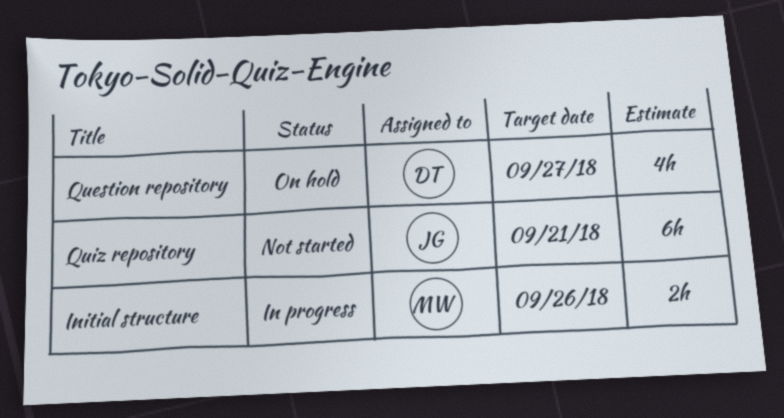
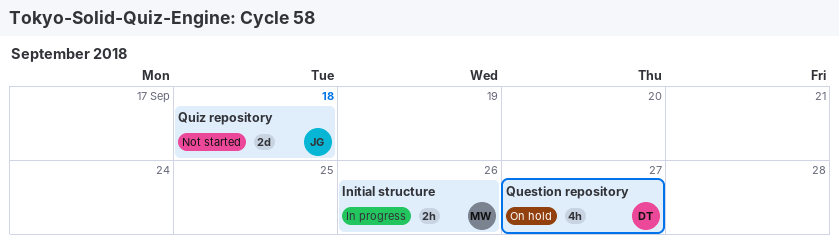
Quiz repository, estimate: 6h -> 2d
Quiz repository, due: Sep 21 -> Sep 18

